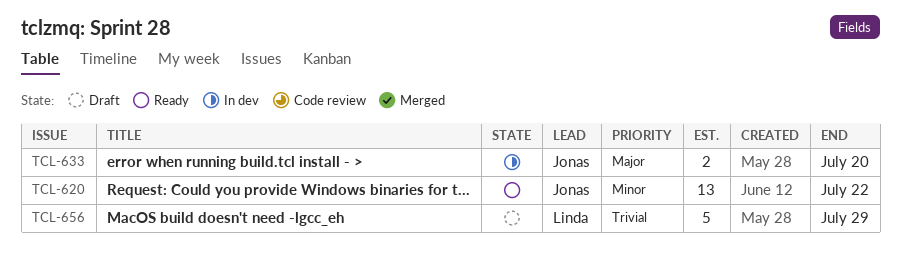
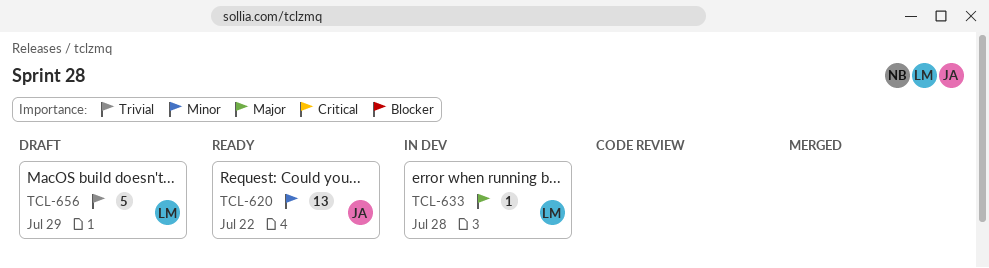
TCL-633, owner: Jonas -> Linda
TCL-633, estimate: 2 -> 1
TCL-633, due: Jul 20 -> Jul 28

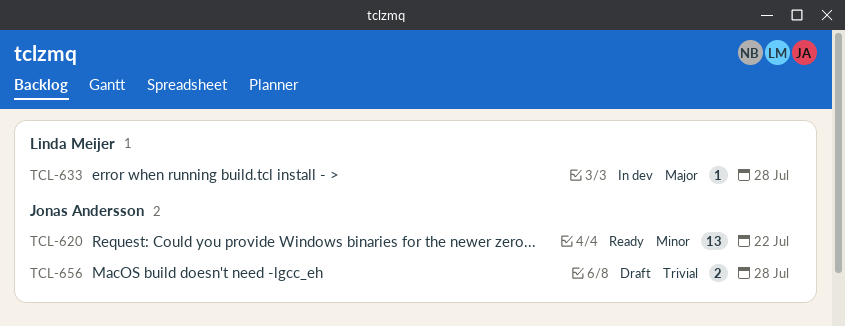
TCL-656, owner: Linda Meijer -> Jonas Andersson
TCL-656, estimate: 5 -> 2
TCL-656, due: Jul 29 -> Jul 28

